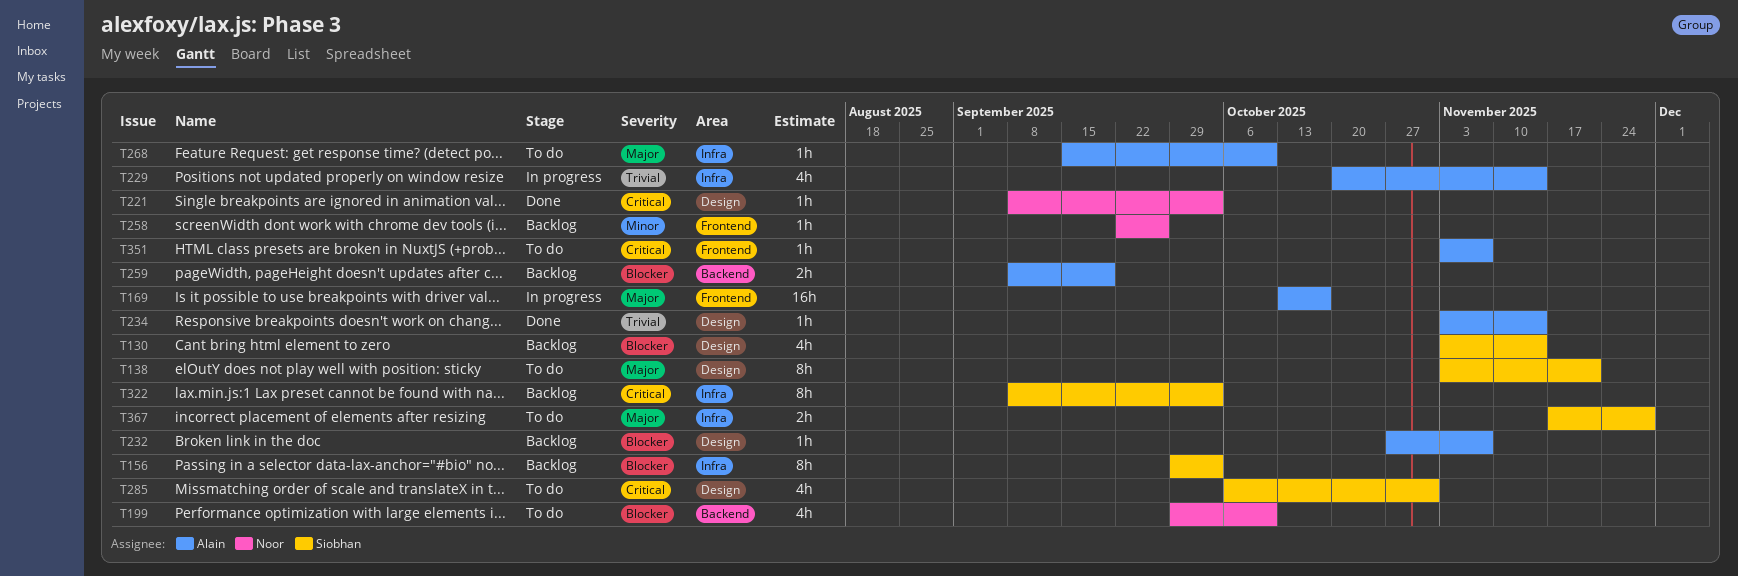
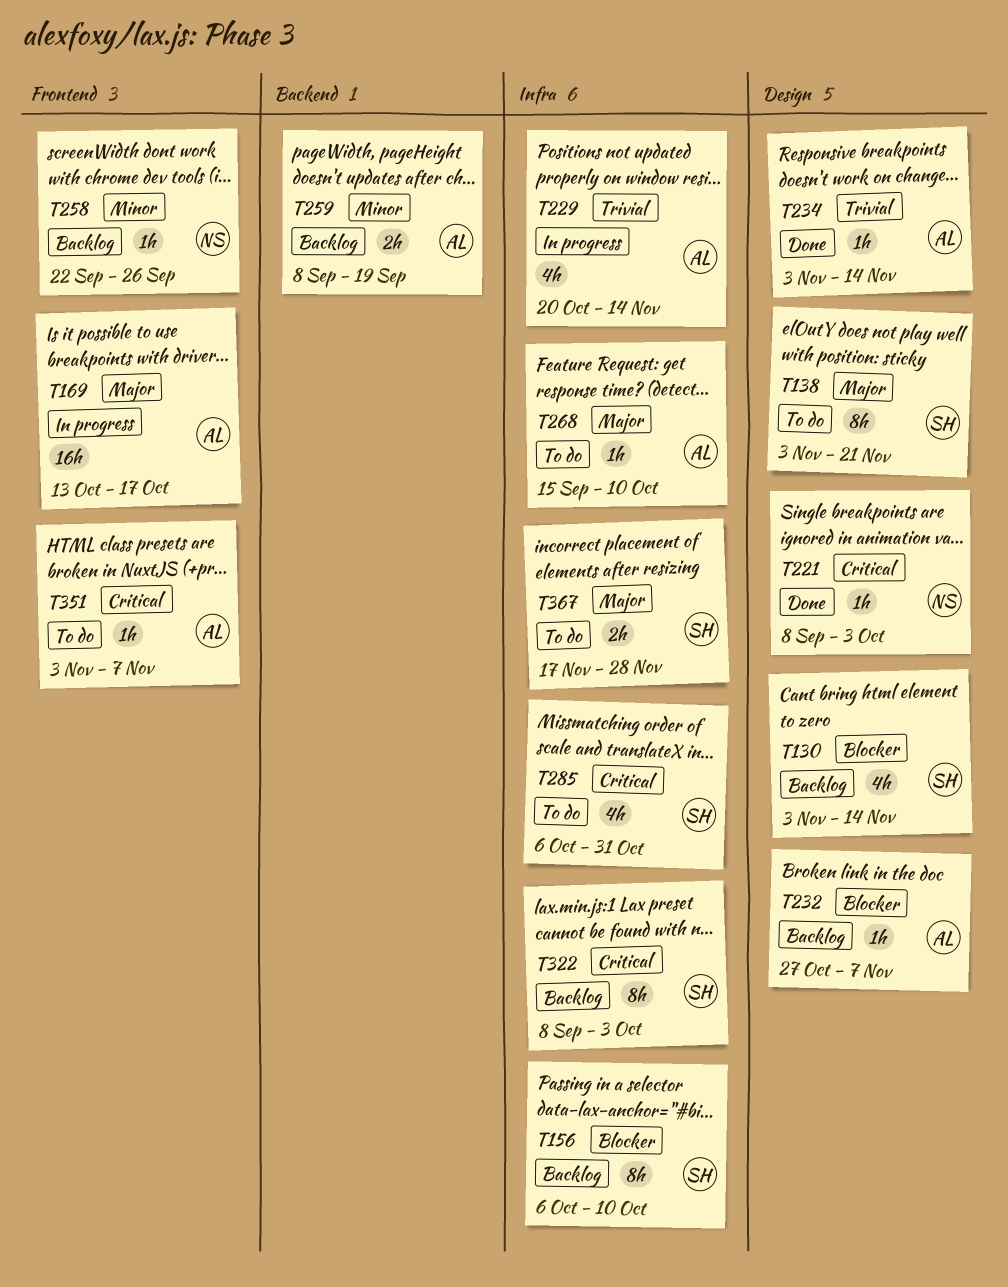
T156, start: Sep 29 -> Oct 6
T156, due: Oct 3 -> Oct 10
T199: present -> none
T259, priority: Blocker -> Minor
T285, label: Design -> Infra

